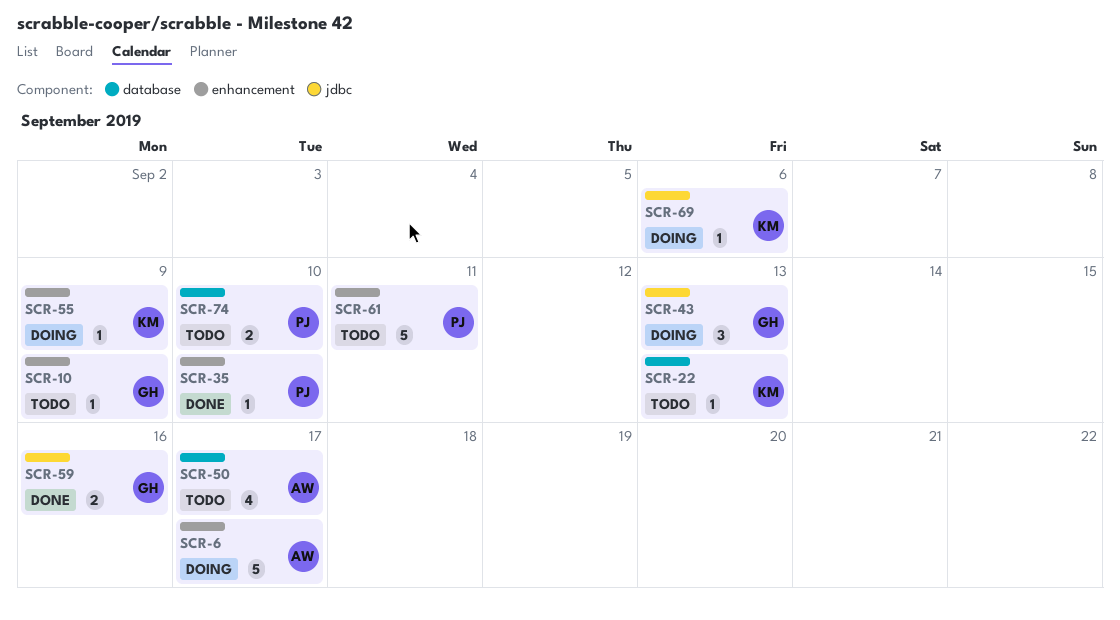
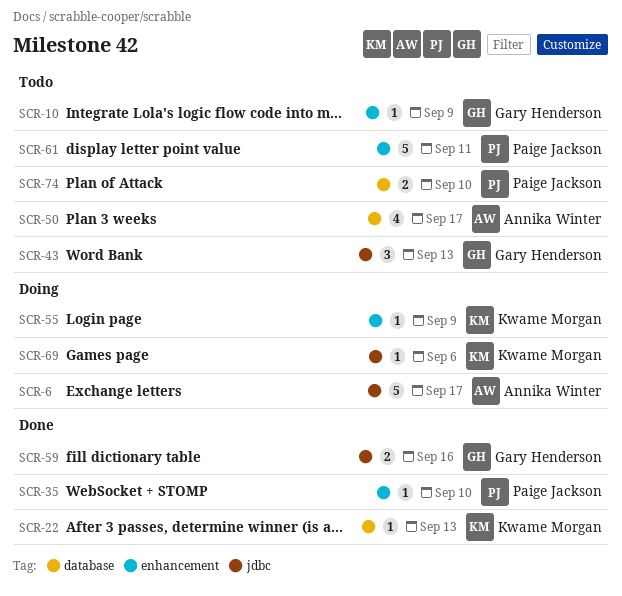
SCR-6, label: enhancement -> jdbc
SCR-22, status: Todo -> Done
SCR-43, status: Doing -> Todo

